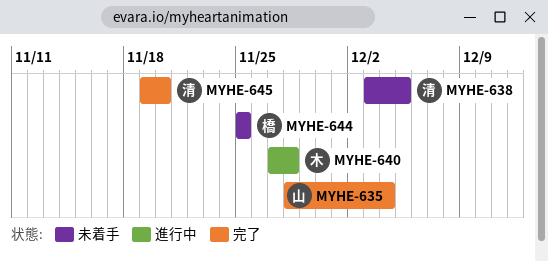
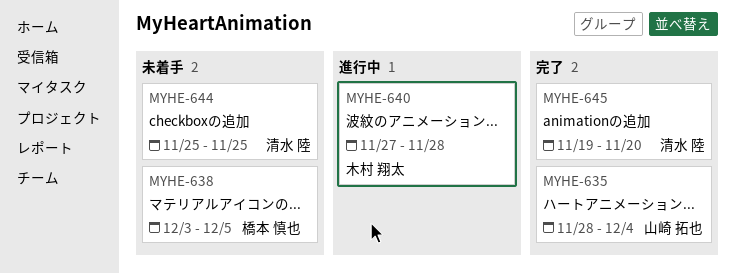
MYHE-638, owner: 清水 陸 -> 橋本 慎也
MYHE-644, owner: 橋本 慎也 -> 清水 陸

